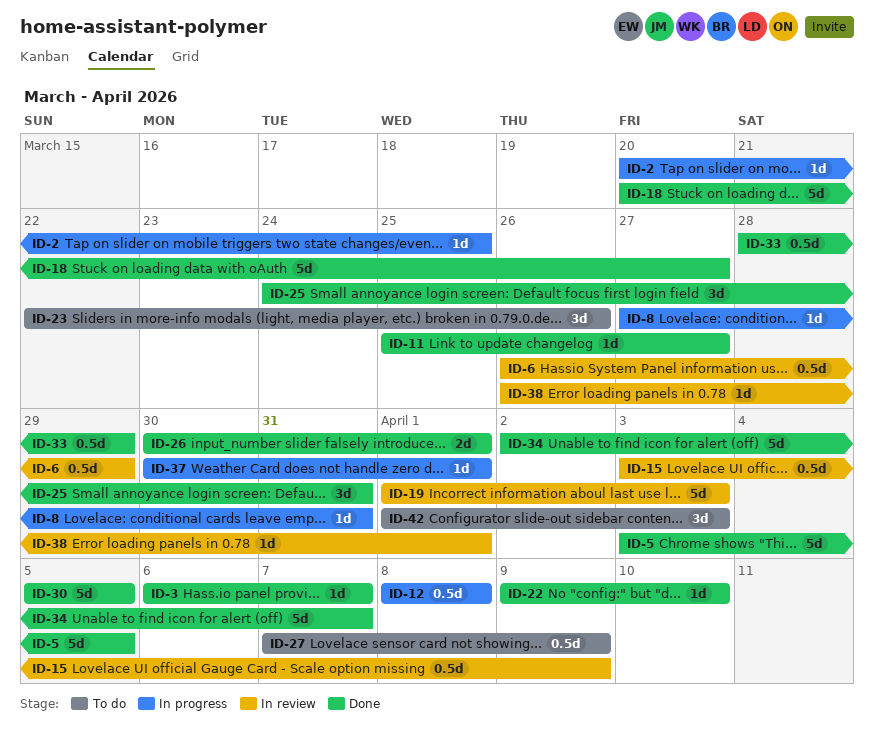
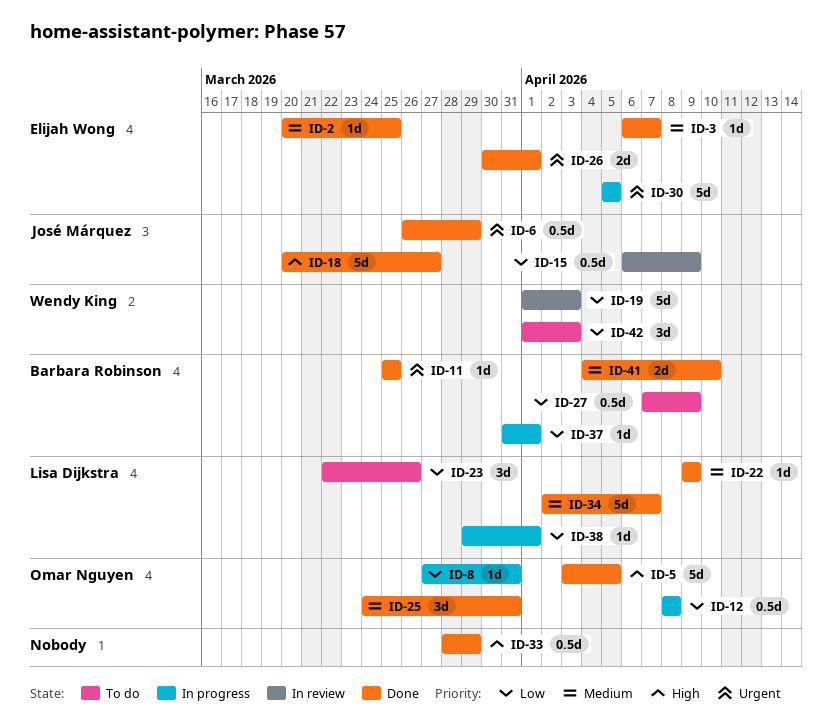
ID-2, status: In progress -> Done
ID-6, status: In review -> Done
ID-11, due: Mar 27 -> Mar 25
ID-15, start: Apr 3 -> Apr 6
ID-22, due: Apr 10 -> Apr 9
ID-30, status: Done -> In progress
ID-37, start: Mar 30 -> Mar 31
ID-38, status: In review -> In progress
ID-38, start: Mar 26 -> Mar 29
ID-41: none -> present

